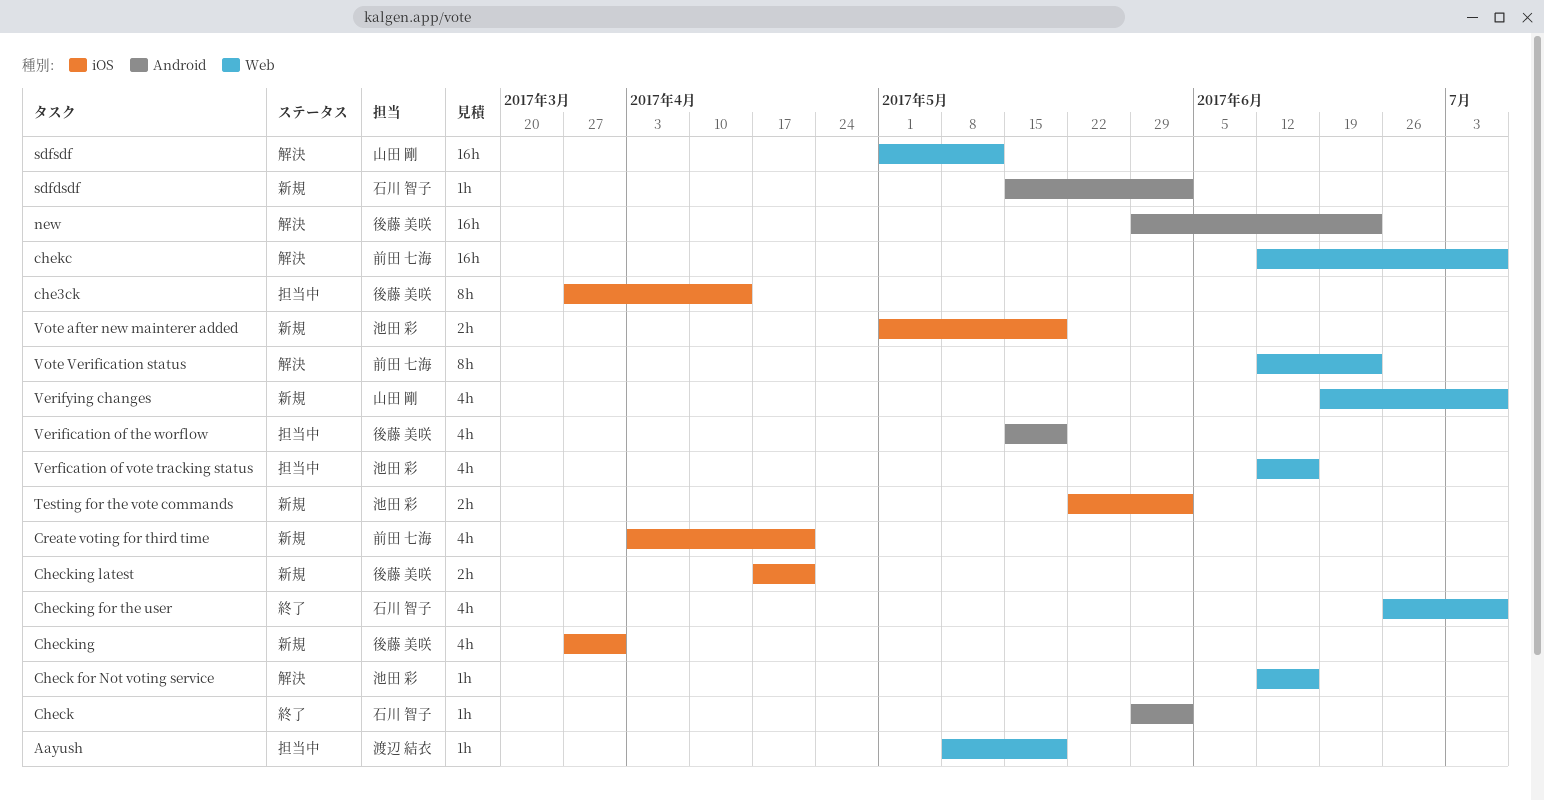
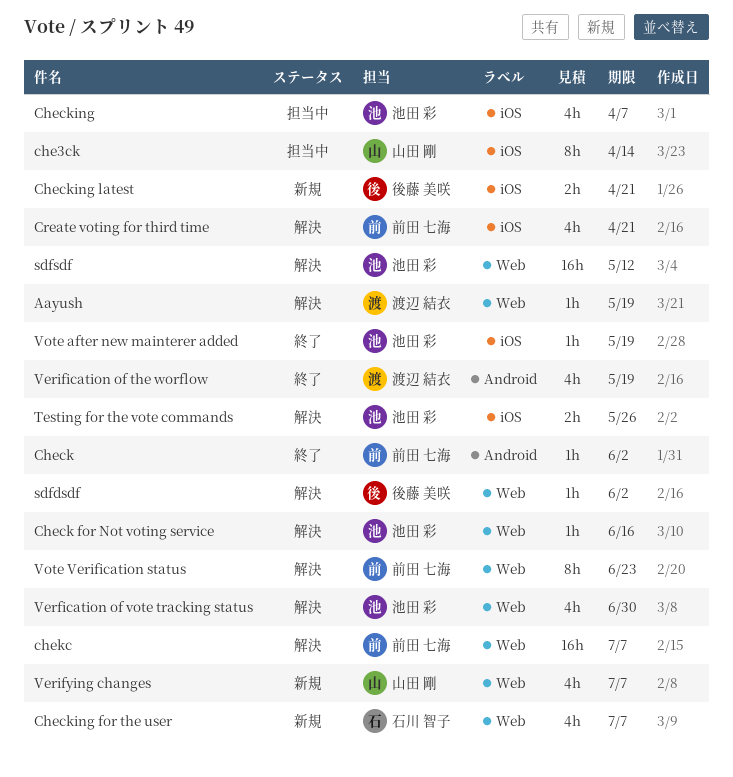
Aayush, status: 担当中 -> 解決
che3ck, owner: 後藤 美咲 -> 山田 剛
Check, owner: 石川 智子 -> 前田 七海
Checking, status: 新規 -> 担当中
Checking, owner: 後藤 美咲 -> 池田 彩
Checking, due: Mar 31 -> Apr 7
Checking for the user, status: 終了 -> 新規
Create voting for third time, status: 新規 -> 解決
new: present -> none
sdfdsdf, status: 新規 -> 解決
sdfdsdf, owner: 石川 智子 -> 後藤 美咲
sdfdsdf, label: Android -> Web
sdfsdf, owner: 山田 剛 -> 池田 彩
Testing for the vote commands, status: 新規 -> 解決
Testing for the vote commands, due: Jun 2 -> May 26
Verfication of vote tracking status, status: 担当中 -> 解決
Verfication of vote tracking status, due: Jun 16 -> Jun 30
Verification of the worflow, status: 担当中 -> 終了
Verification of the worflow, owner: 後藤 美咲 -> 渡辺 結衣
Vote after new mainterer added, status: 新規 -> 終了
Vote after new mainterer added, estimate: 2h -> 1h

